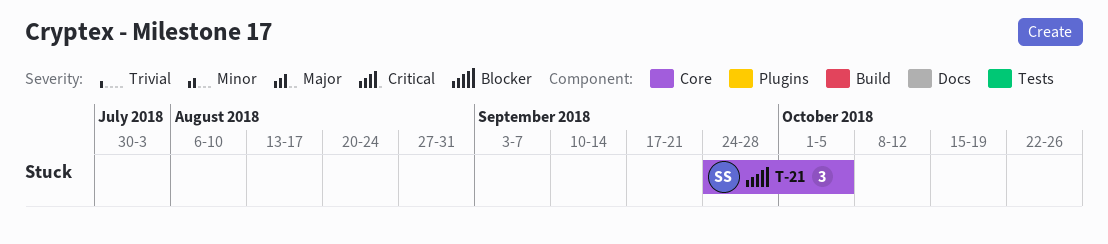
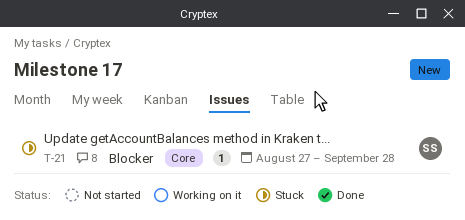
T-21, estimate: 3 -> 1
T-21, start: Sep 24 -> Aug 27
T-21, due: Oct 5 -> Sep 28

